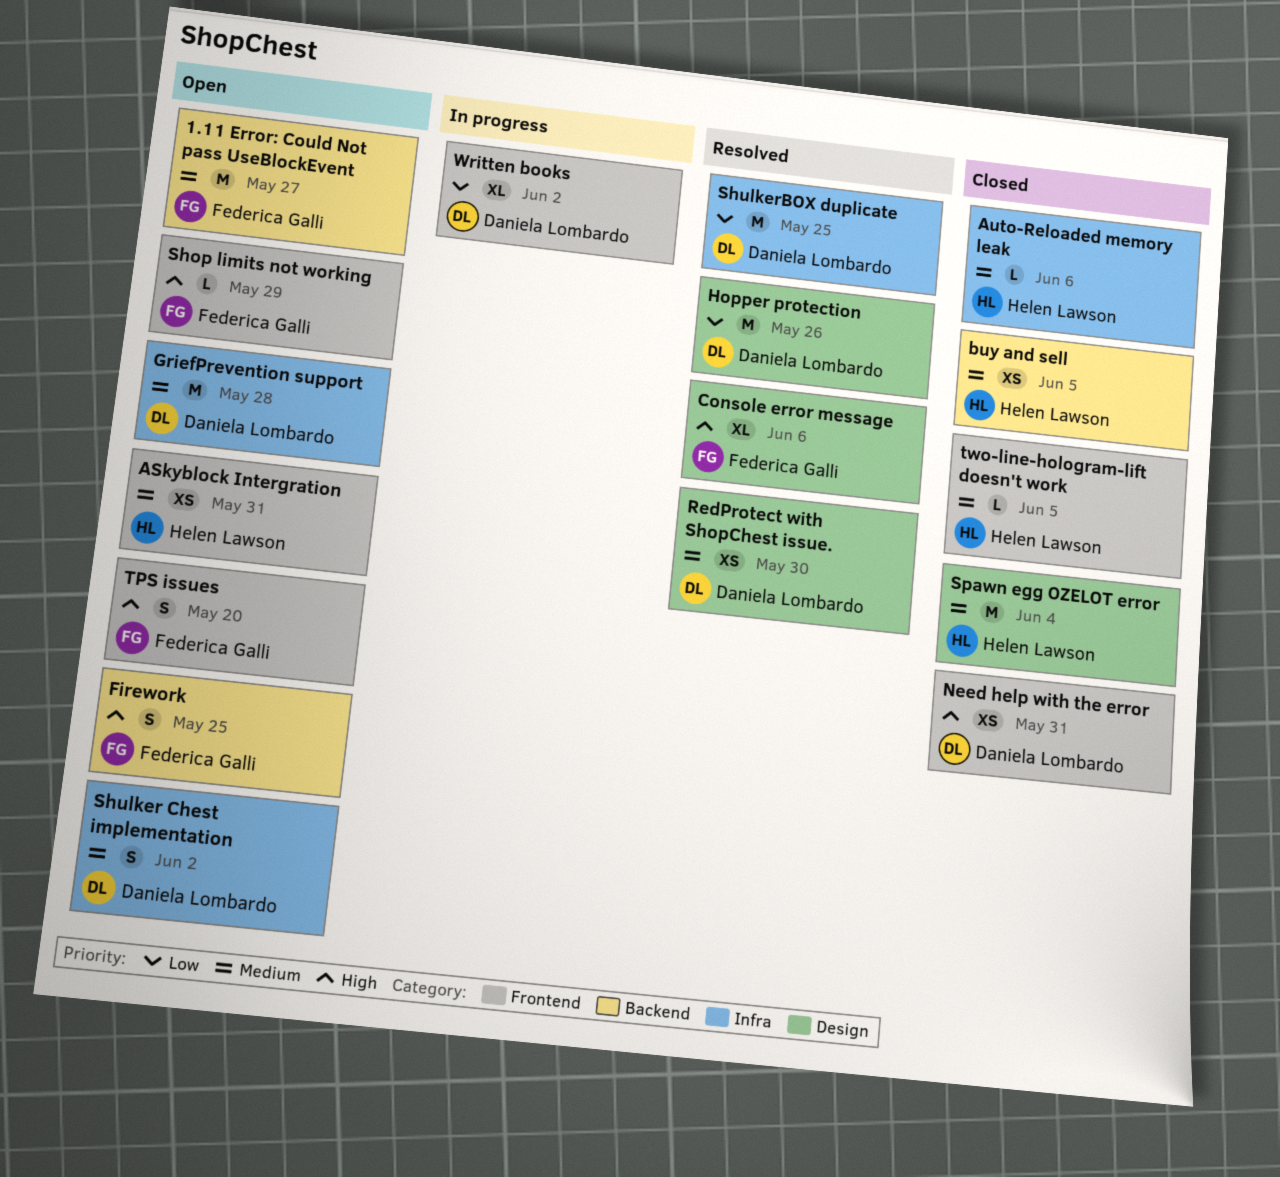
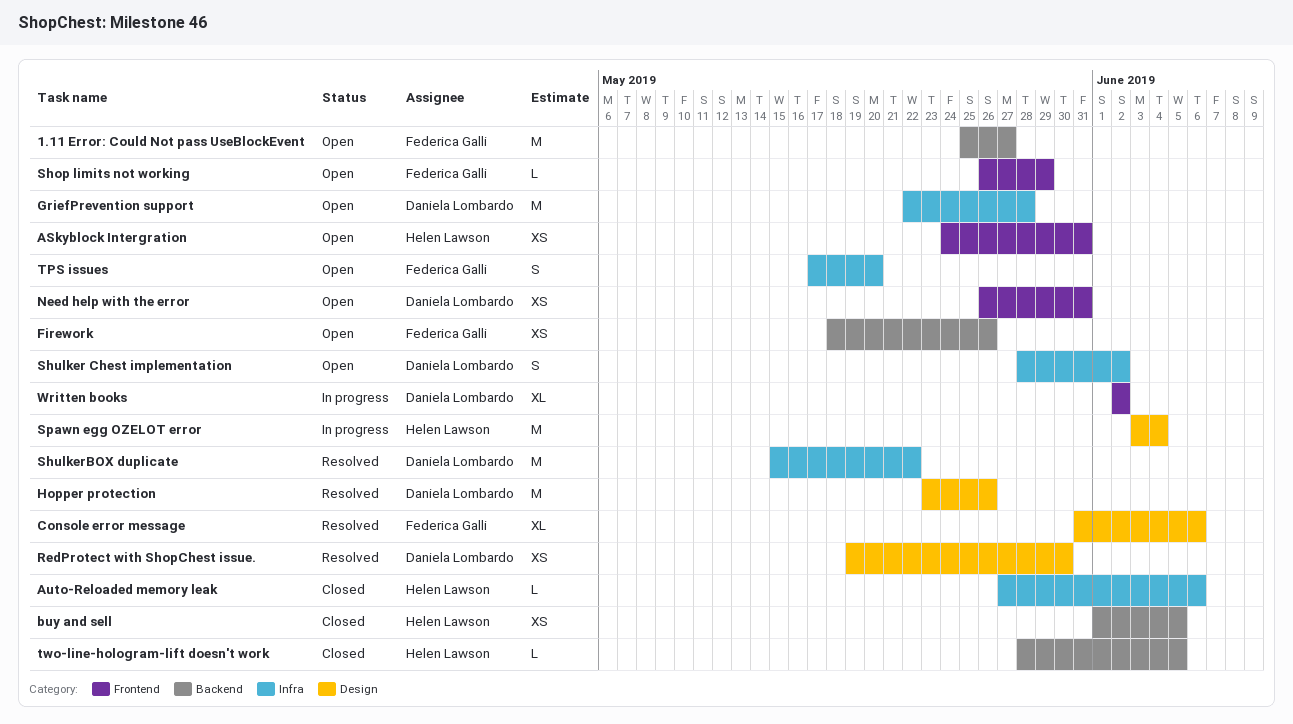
Firework, estimate: S -> XS
Firework, due: May 25 -> May 26
Need help with the error, status: Closed -> Open
ShulkerBOX duplicate, due: May 25 -> May 22
Spawn egg OZELOT error, status: Closed -> In progress
TPS issues, label: Frontend -> Infra
two-line-hologram-lift doesn't work, label: Frontend -> Backend

